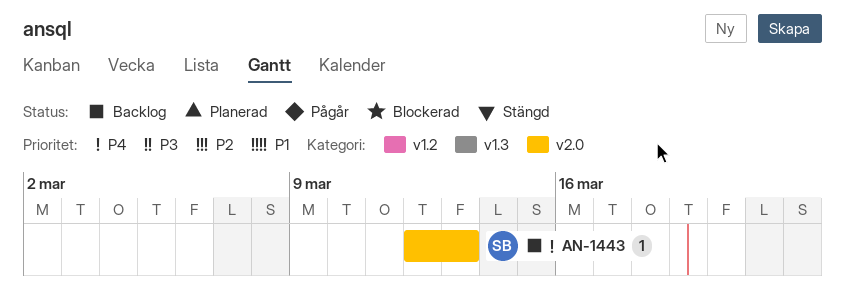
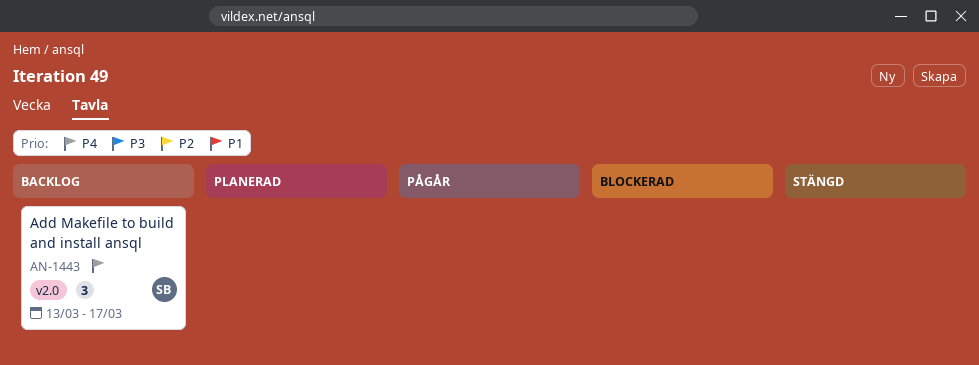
AN-1443, estimate: 1 -> 3
AN-1443, start: Mar 12 -> Mar 13
AN-1443, due: Mar 13 -> Mar 17

